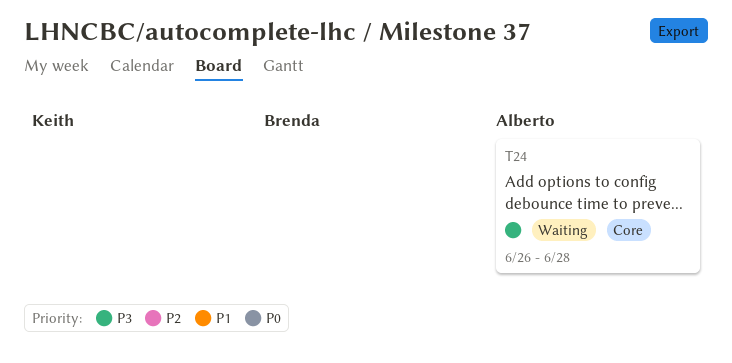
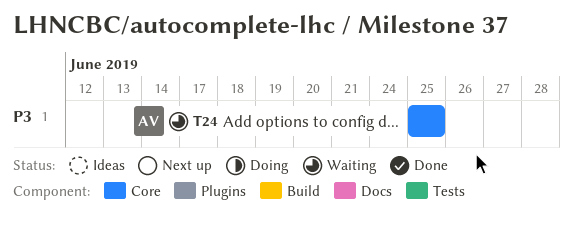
T24, start: Jun 26 -> Jun 25
T24, due: Jun 28 -> Jun 25

